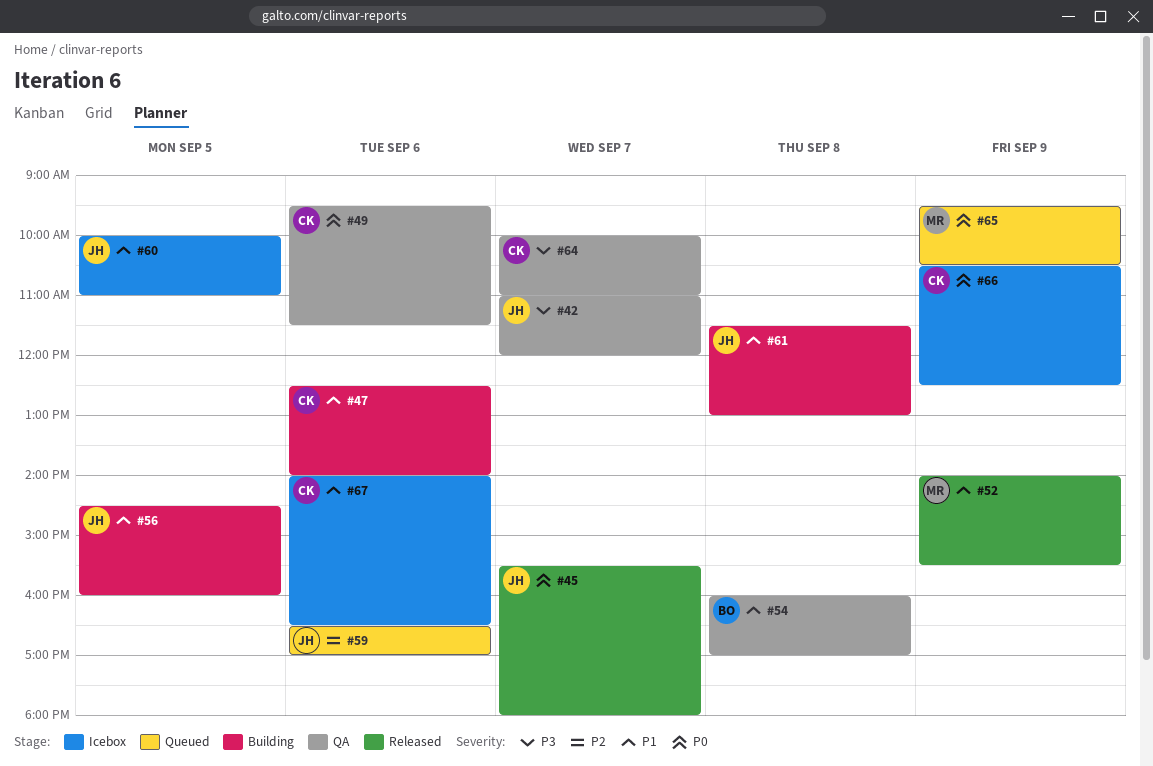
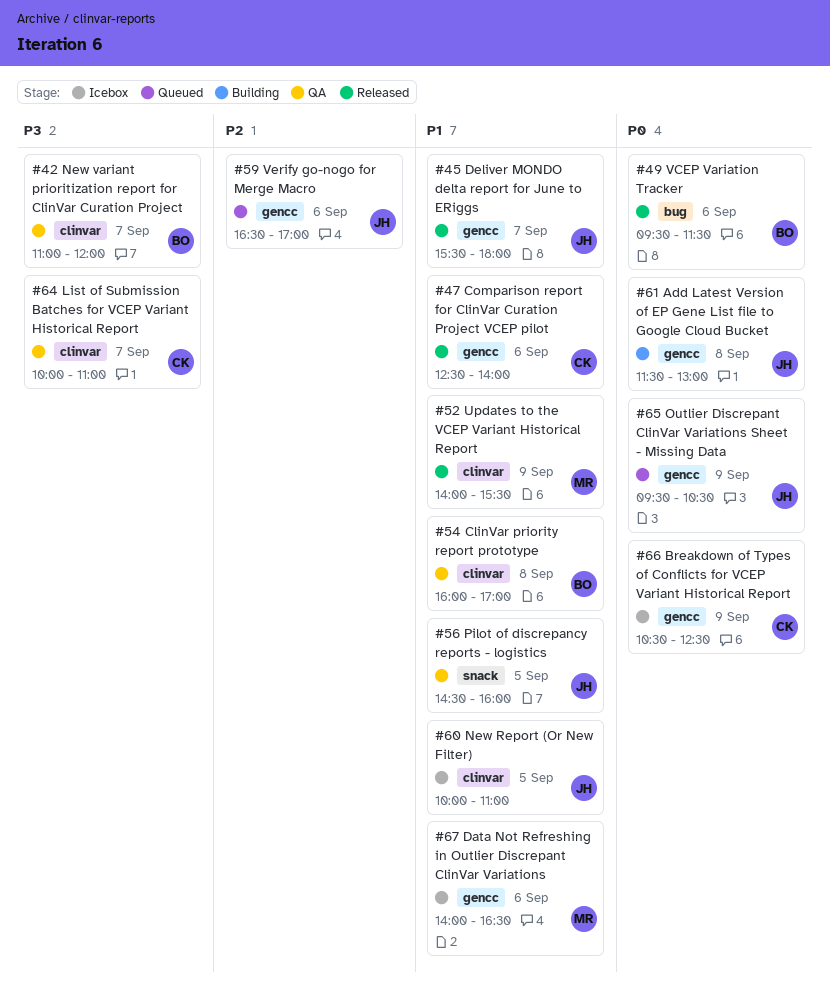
#42, owner: JH -> BO
#45, priority: P0 -> P1
#47, status: Building -> Released
#49, status: QA -> Released
#49, owner: CK -> BO
#56, status: Building -> QA
#61, priority: P1 -> P0
#65, owner: MR -> JH
#67, owner: CK -> MR

